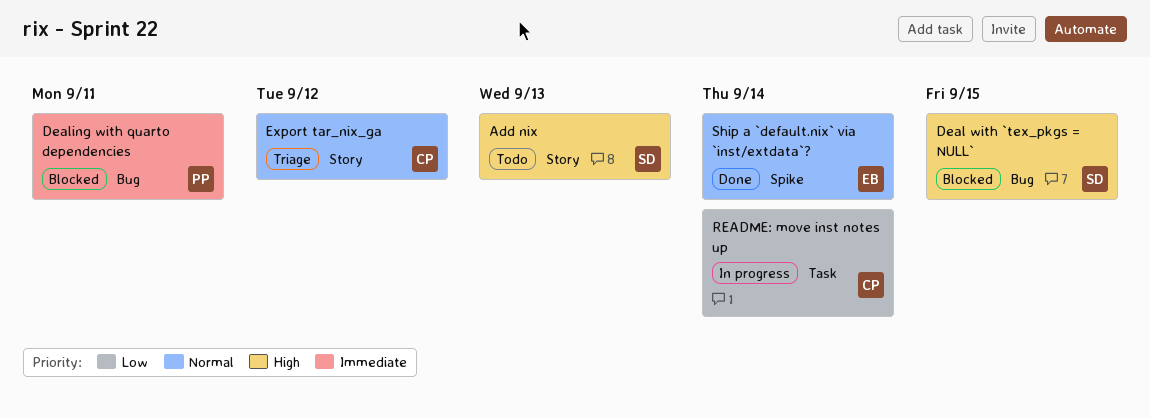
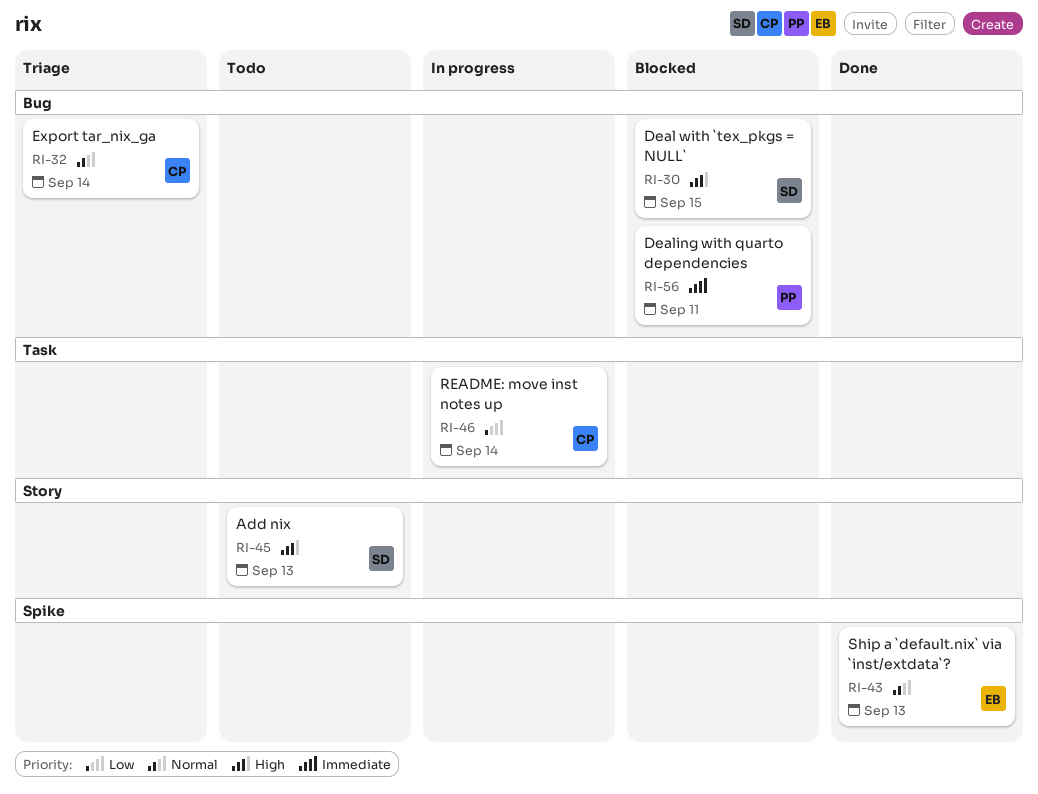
Export tar_nix_ga, label: Story -> Bug
Export tar_nix_ga, due: Sep 12 -> Sep 14
Ship a `default.nix` via `inst/extdata`?, due: Sep 14 -> Sep 13

